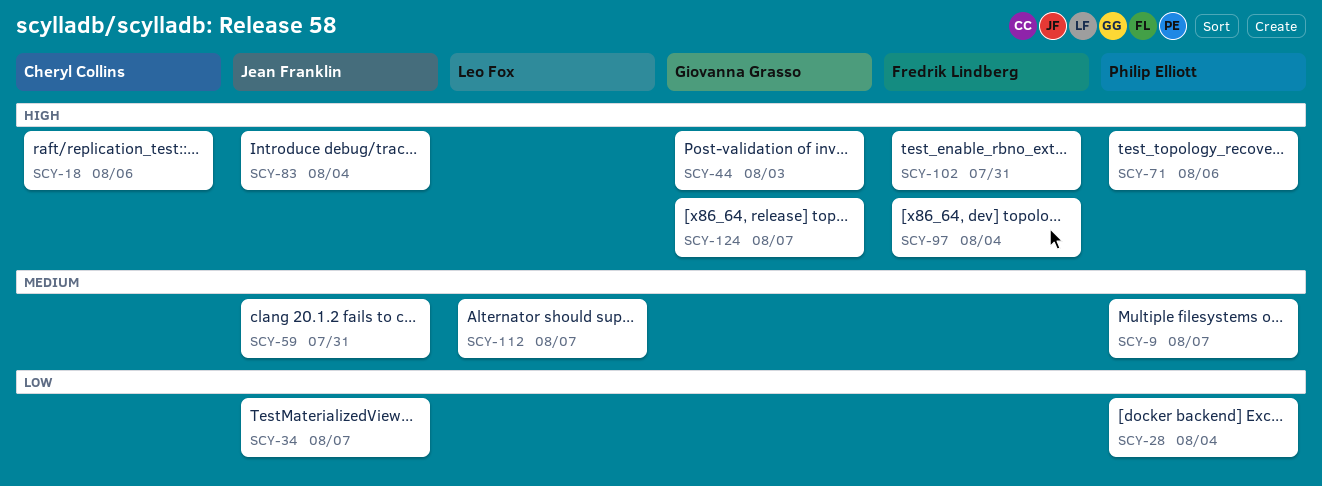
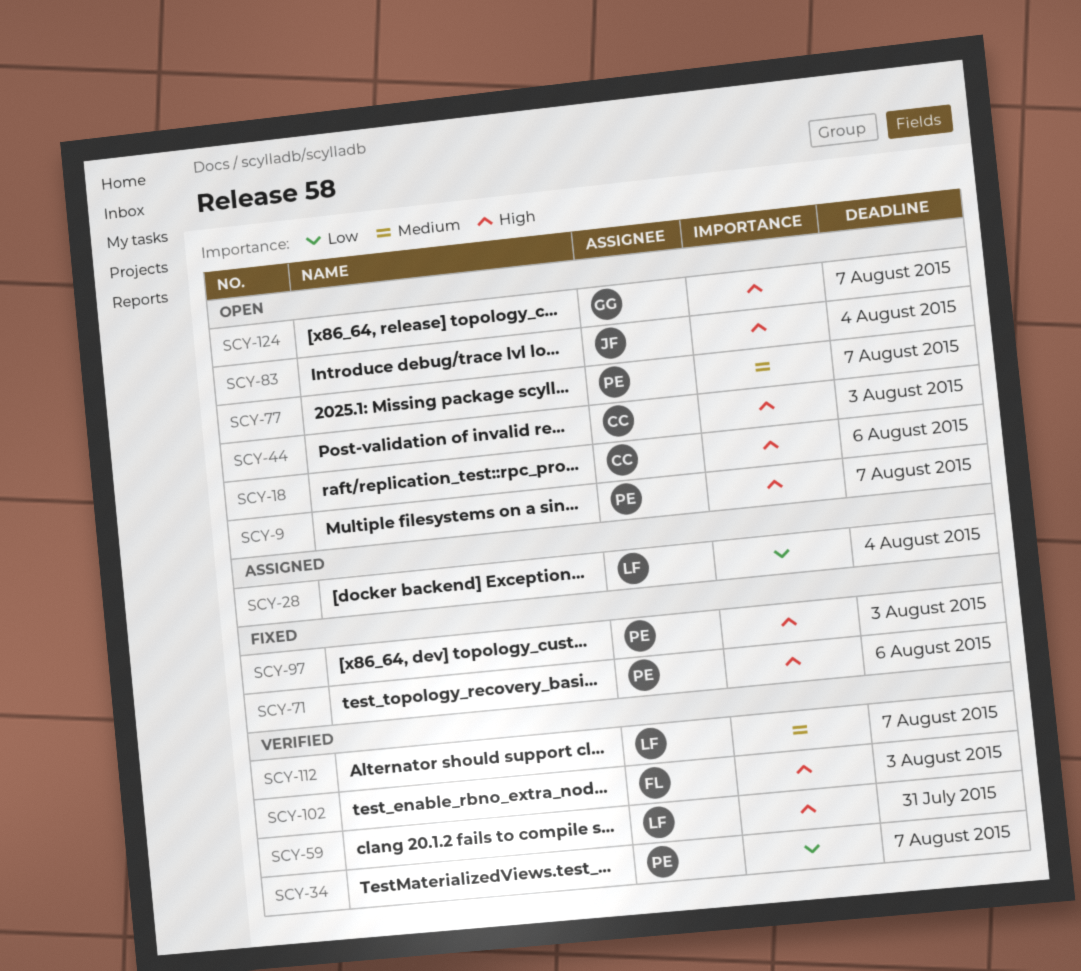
SCY-9, priority: Medium -> High
SCY-28, owner: Philip Elliott -> Leo Fox
SCY-34, owner: Jean Franklin -> Philip Elliott
SCY-44, owner: Giovanna Grasso -> Cheryl Collins
SCY-59, owner: Jean Franklin -> Leo Fox
SCY-59, priority: Medium -> High
SCY-77: none -> present
SCY-97, owner: Fredrik Lindberg -> Philip Elliott
SCY-97, due: Aug 4 -> Aug 3
SCY-102, due: Jul 31 -> Aug 3

